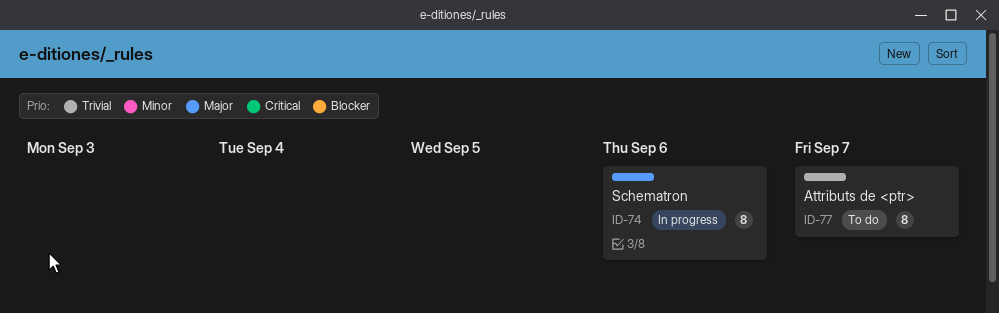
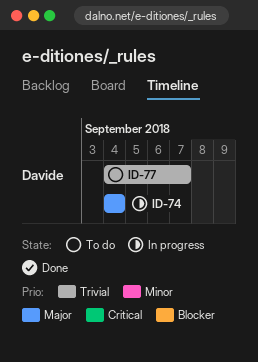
ID-74, due: Sep 6 -> Sep 4

